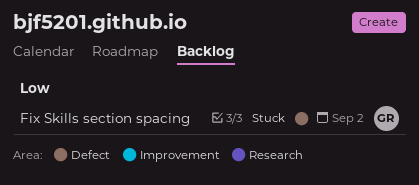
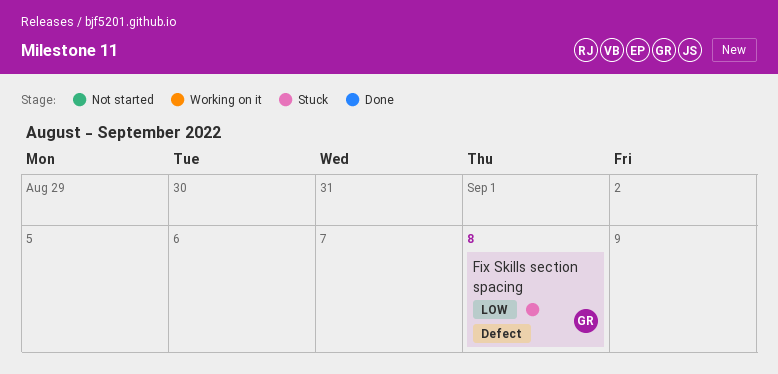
Fix Skills section spacing, due: Sep 2 -> Sep 8

